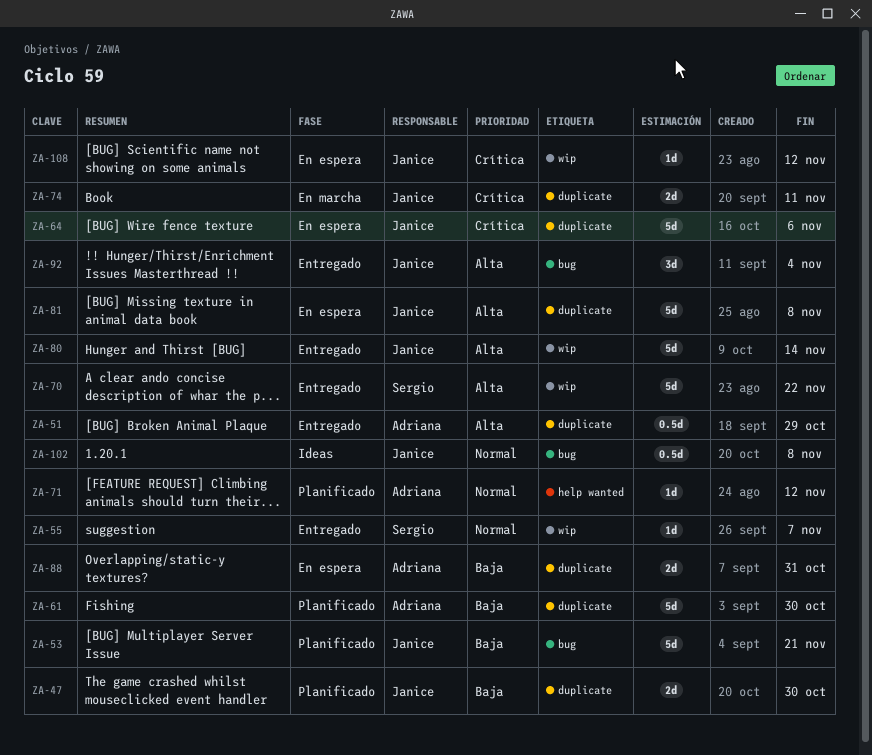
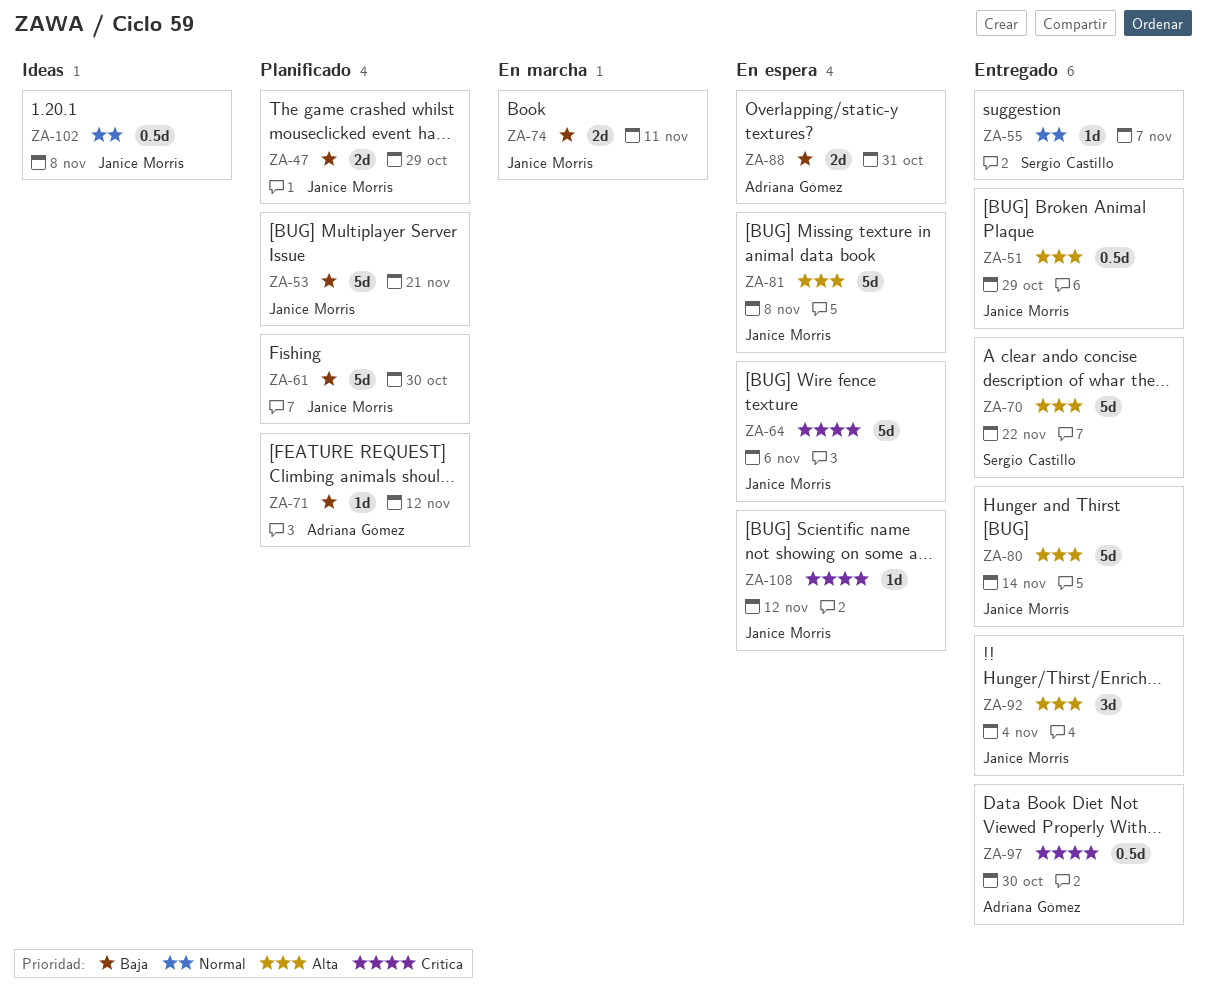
ZA-47, due: Oct 30 -> Oct 29
ZA-51, owner: Adriana Gómez -> Janice Morris
ZA-61, owner: Adriana Gómez -> Janice Morris
ZA-71, priority: Normal -> Baja
ZA-74, priority: Crítica -> Baja
ZA-97: none -> present

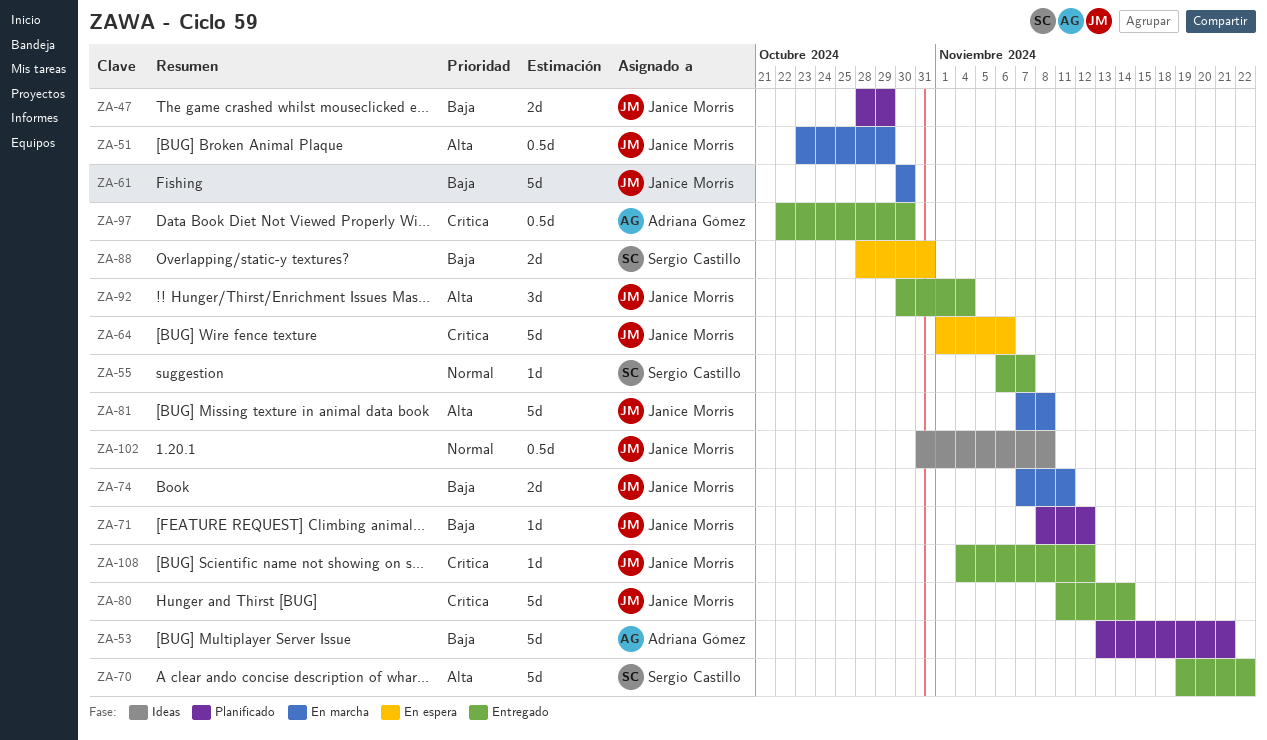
ZA-51, status: Entregado -> En marcha
ZA-53, owner: Janice Morris -> Adriana Gómez
ZA-61, status: Planificado -> En marcha
ZA-71, owner: Adriana Gómez -> Janice Morris
ZA-80, priority: Alta -> Crítica
ZA-81, status: En espera -> En marcha
ZA-88, owner: Adriana Gómez -> Sergio Castillo
ZA-108, status: En espera -> Entregado

